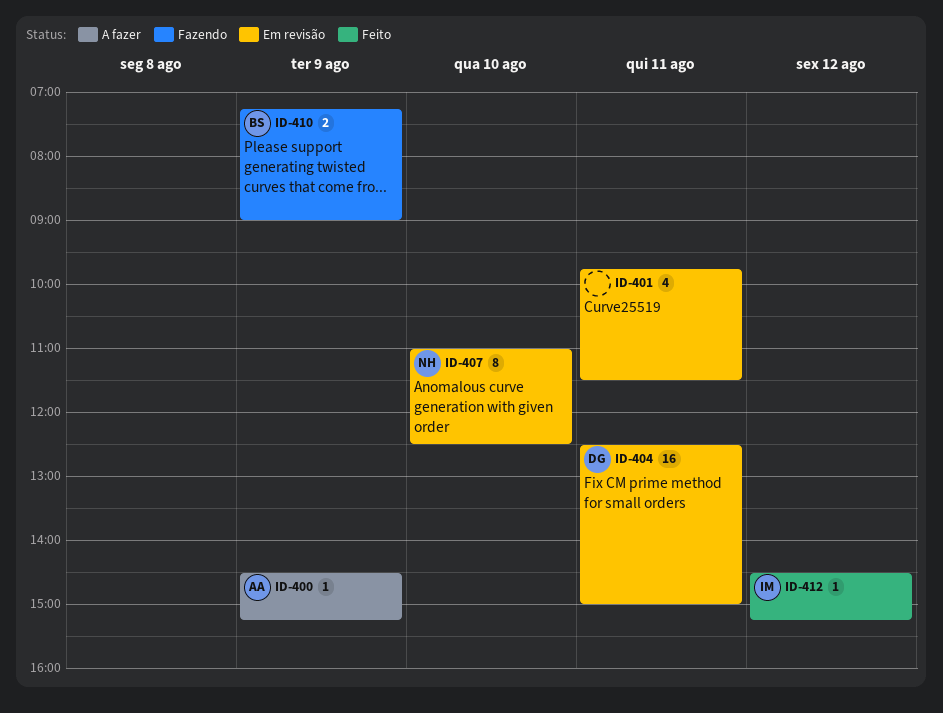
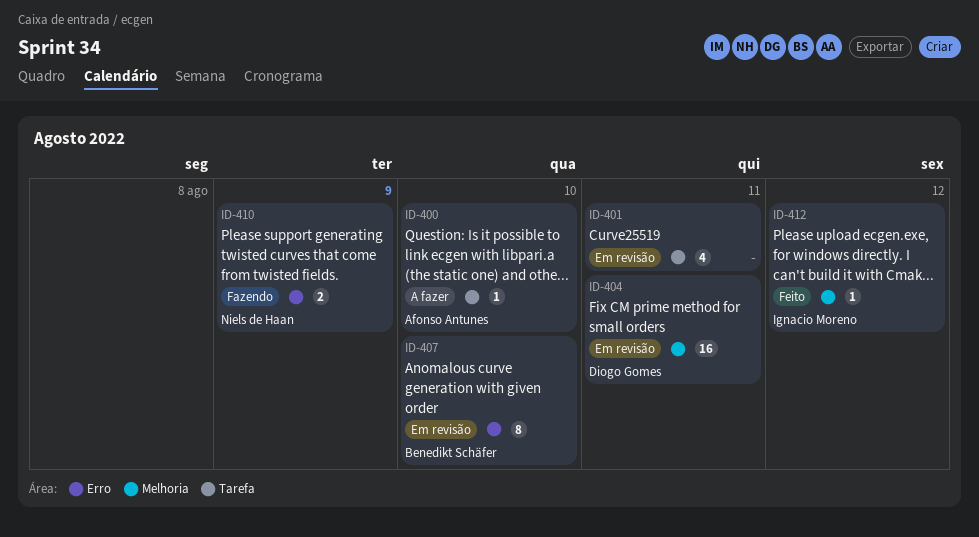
ID-400, day: Aug 9 -> Aug 10
ID-407, owner: Niels de Haan -> Benedikt Schäfer
ID-410, owner: Benedikt Schäfer -> Niels de Haan

